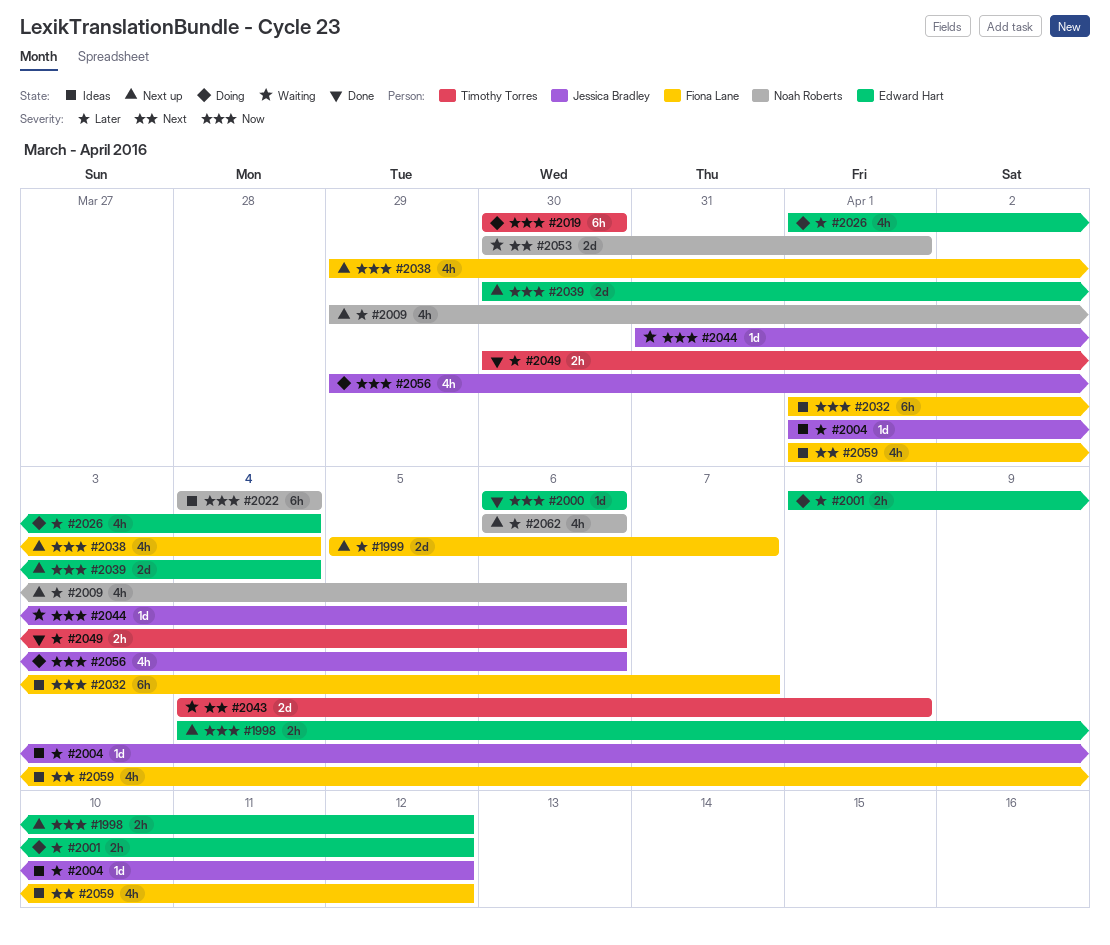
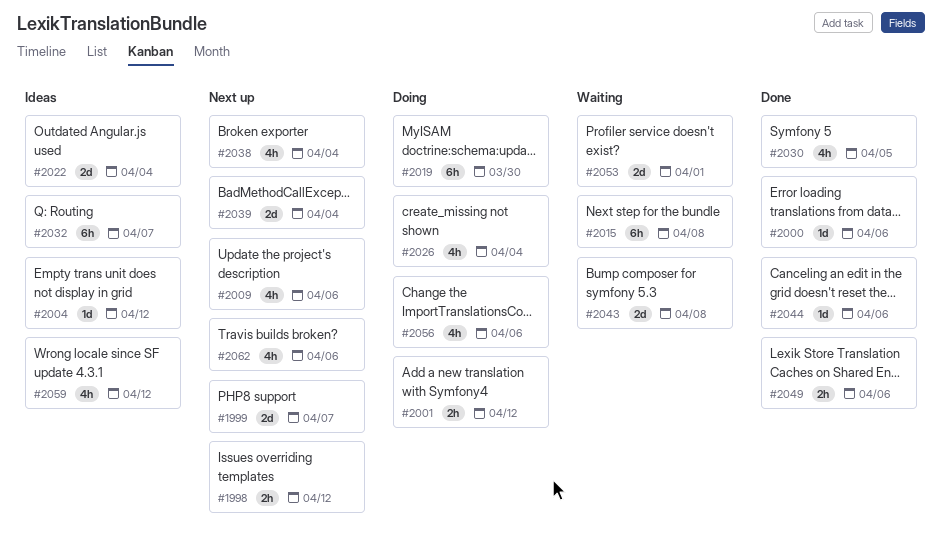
#2015: none -> present
#2022, estimate: 6h -> 2d
#2030: none -> present
#2044, status: Waiting -> Done

